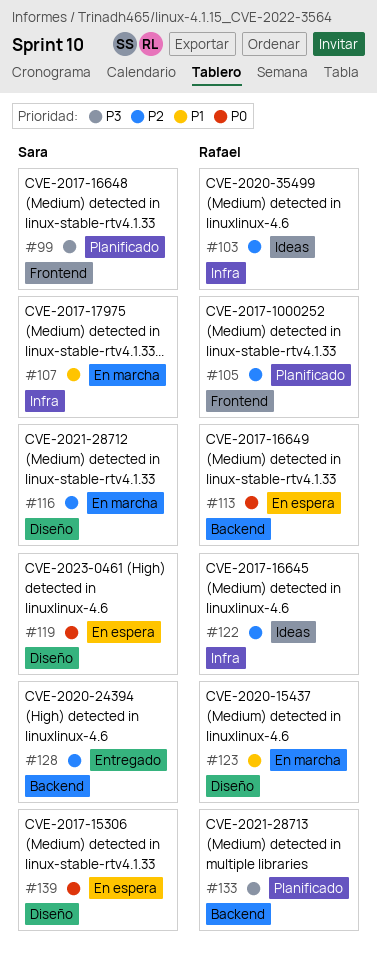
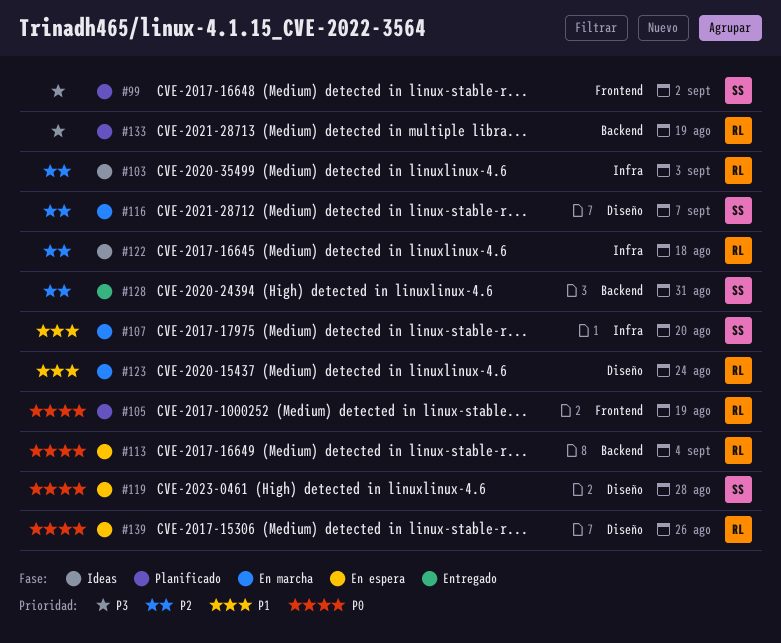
#105, priority: P2 -> P0
#139, owner: Sara -> Rafael

